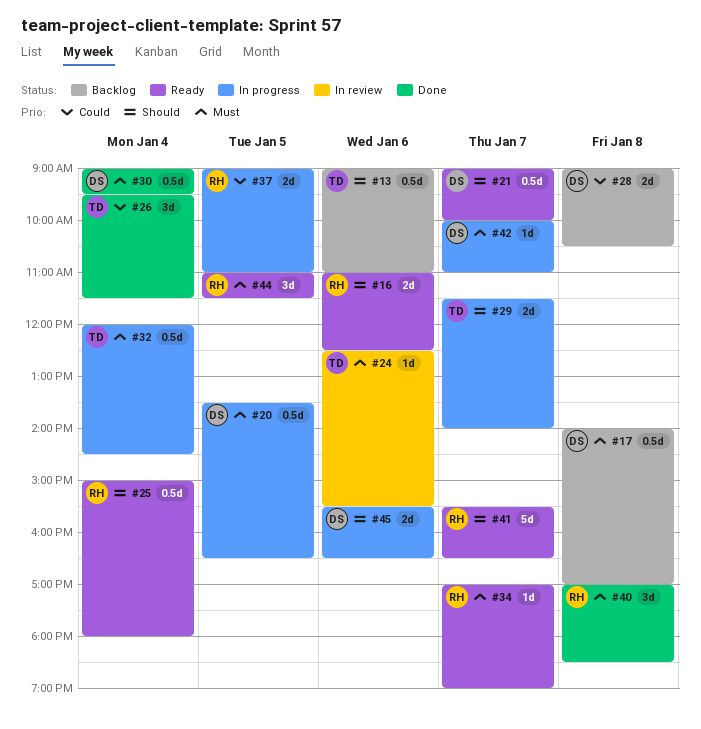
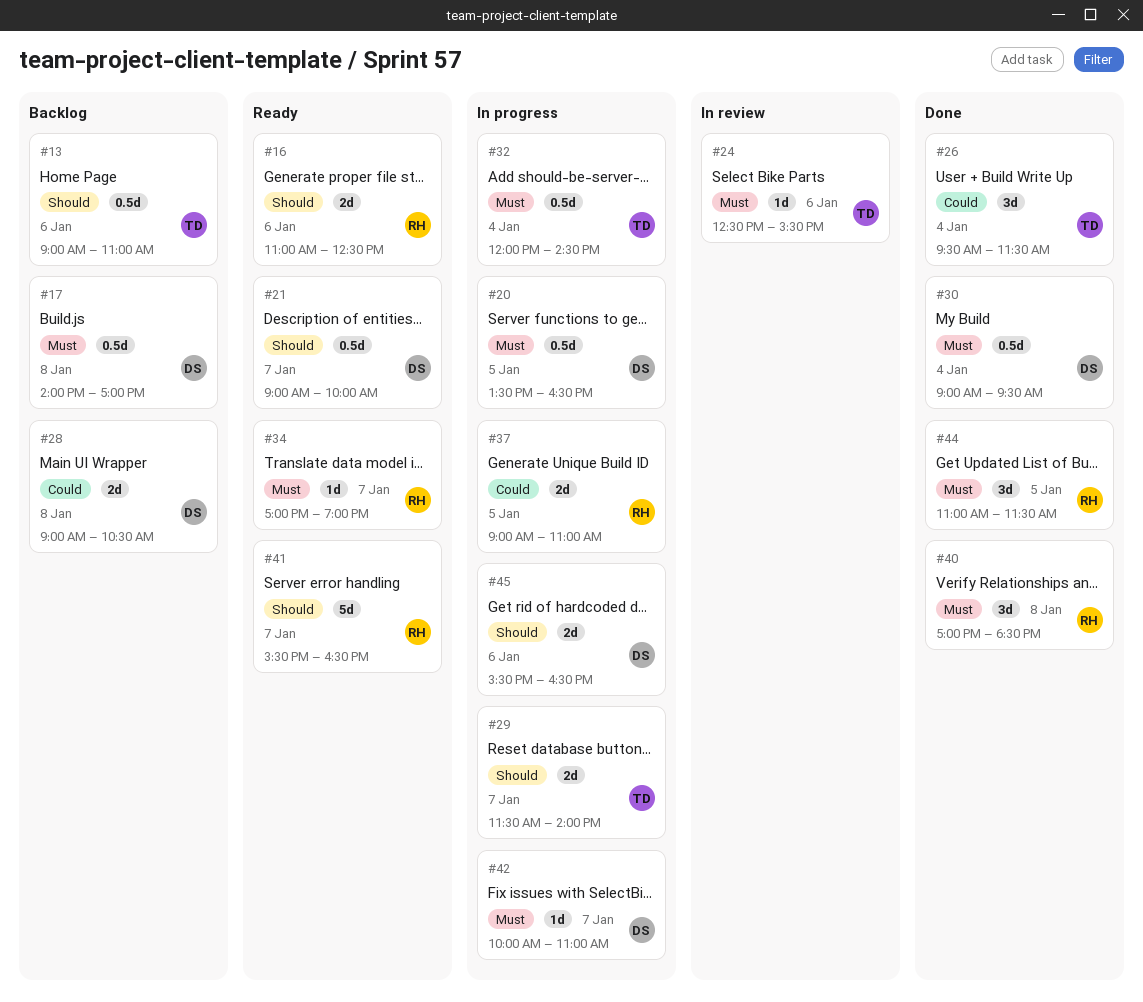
#25: present -> none
#44, status: Ready -> Done

